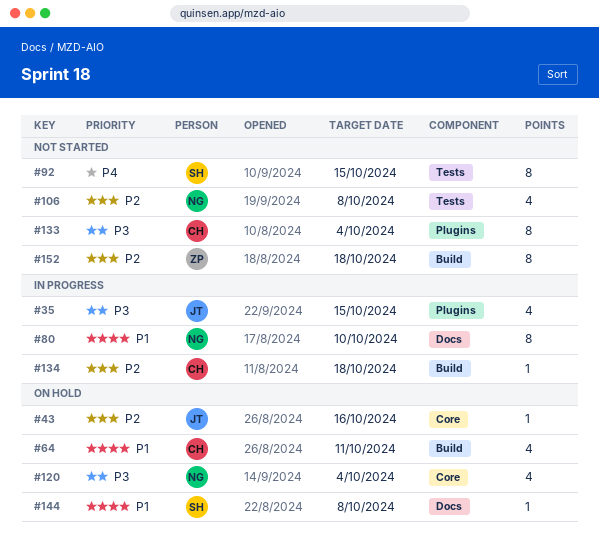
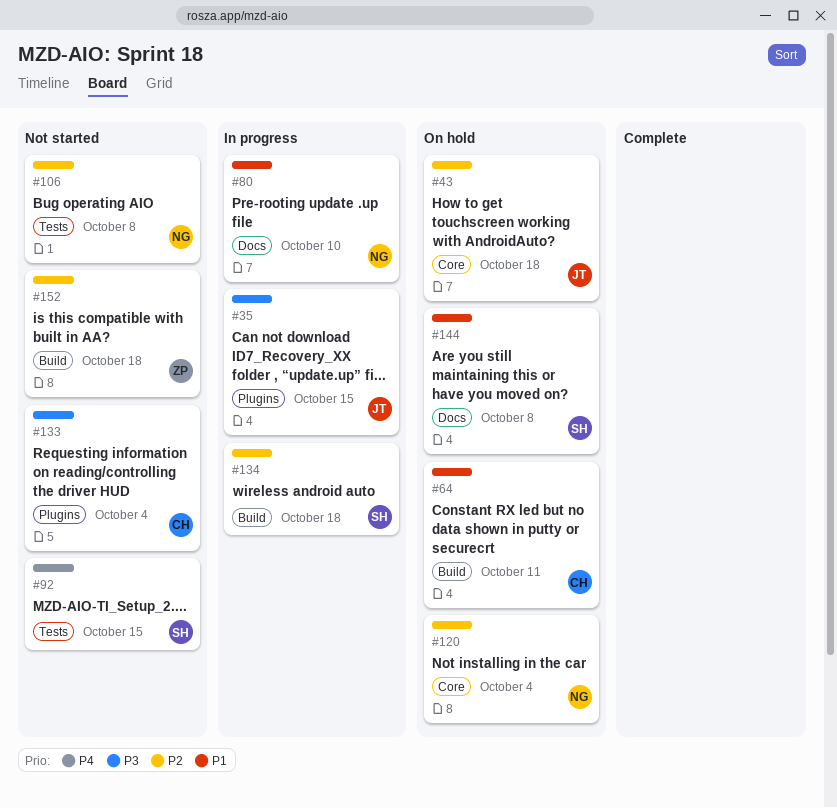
#43, due: Oct 16 -> Oct 18
#120, priority: P3 -> P2
#134, owner: CH -> SH

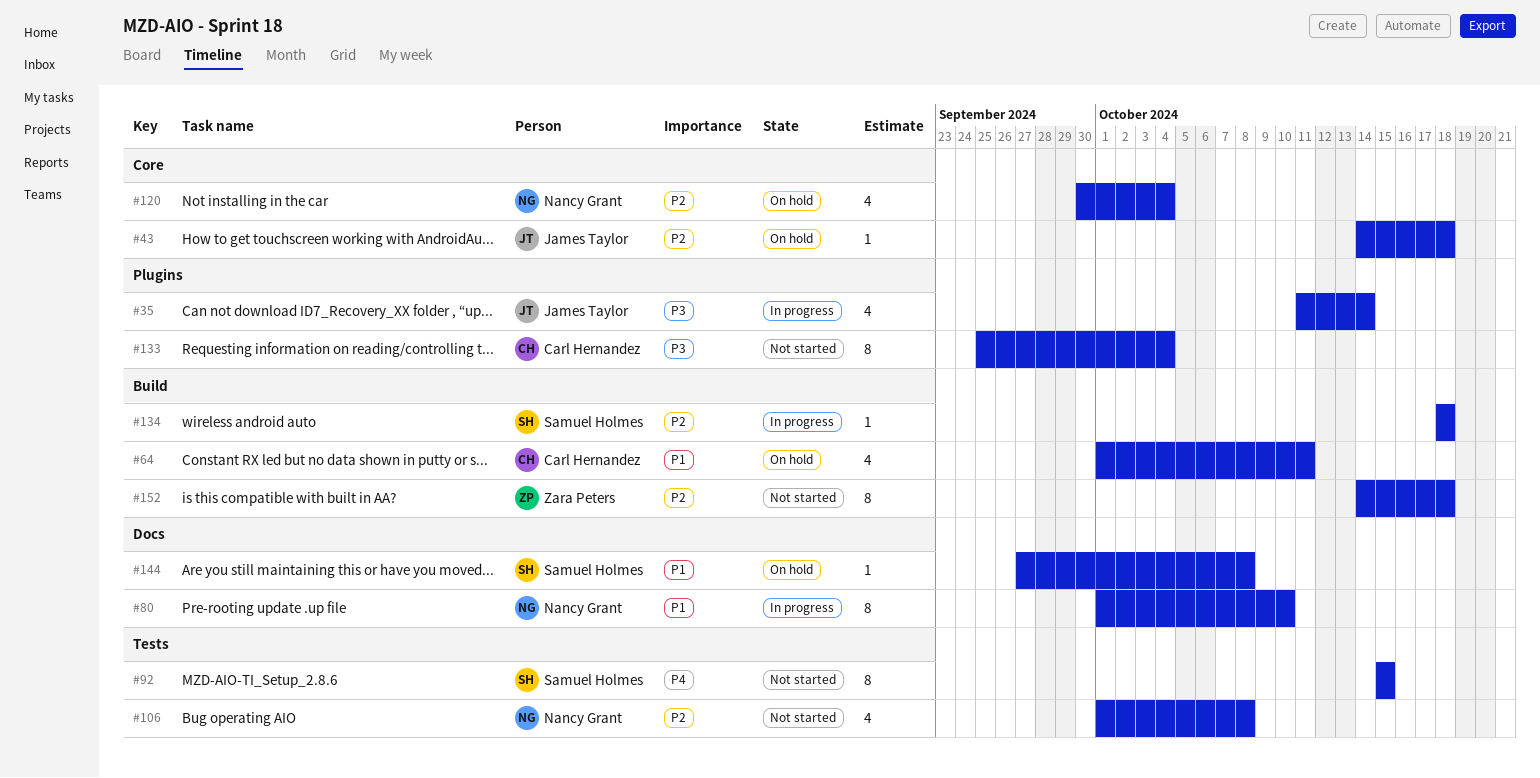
#35, due: Oct 15 -> Oct 14

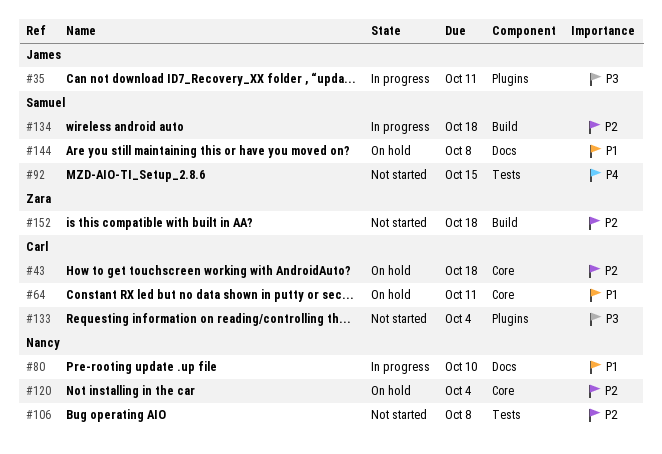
#35, due: Oct 14 -> Oct 11
#43, owner: James Taylor -> Carl Hernandez
#64, label: Build -> Core

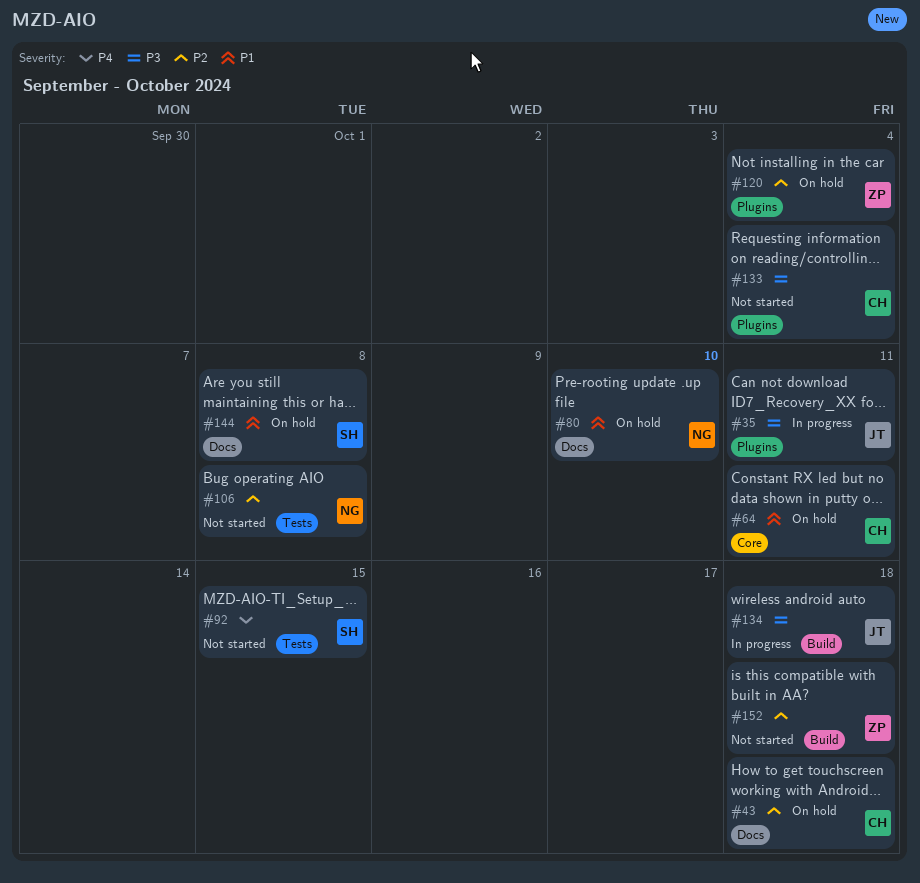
#43, label: Core -> Docs
#80, status: In progress -> On hold
#120, owner: Nancy -> Zara
#120, label: Core -> Plugins
#134, owner: Samuel -> James
#134, priority: P2 -> P3

